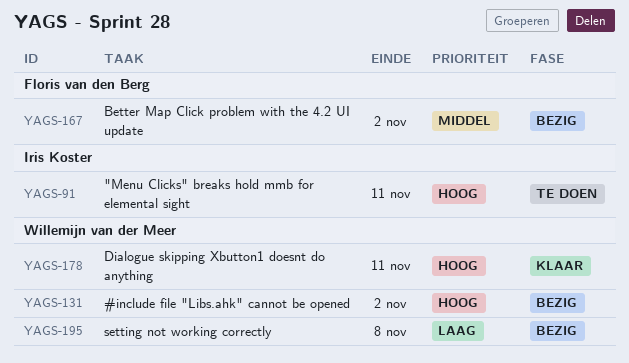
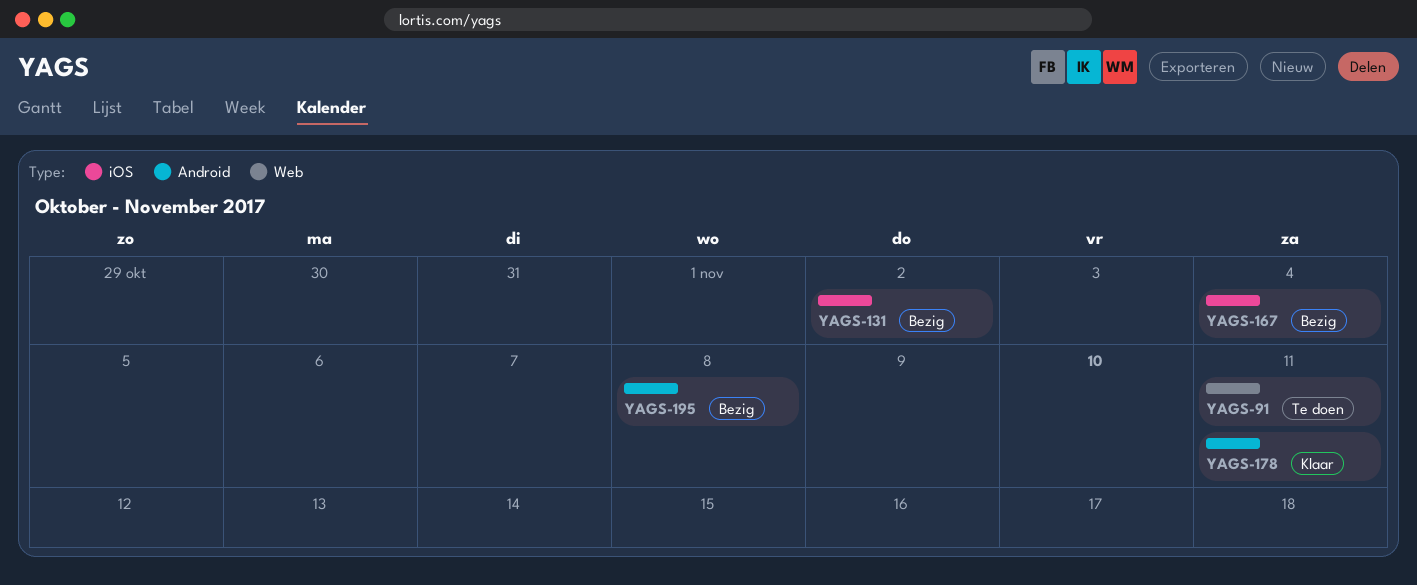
YAGS-167, due: Nov 2 -> Nov 4

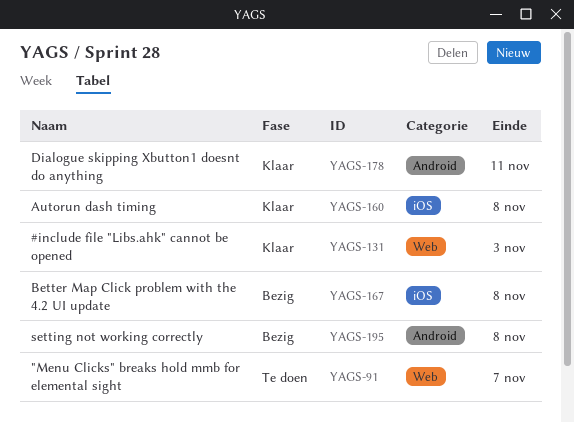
YAGS-91, due: Nov 11 -> Nov 7
YAGS-131, status: Bezig -> Klaar
YAGS-131, label: iOS -> Web
YAGS-131, due: Nov 2 -> Nov 3
YAGS-160: none -> present
YAGS-167, due: Nov 4 -> Nov 8

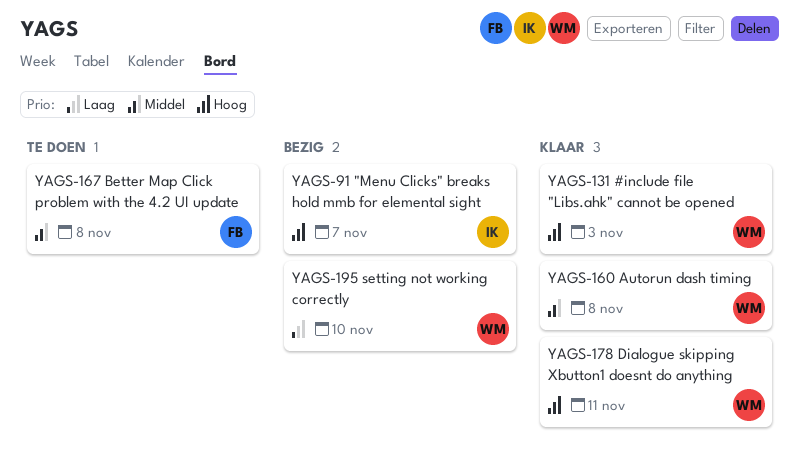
YAGS-91, status: Te doen -> Bezig
YAGS-167, status: Bezig -> Te doen
YAGS-195, due: Nov 8 -> Nov 10

